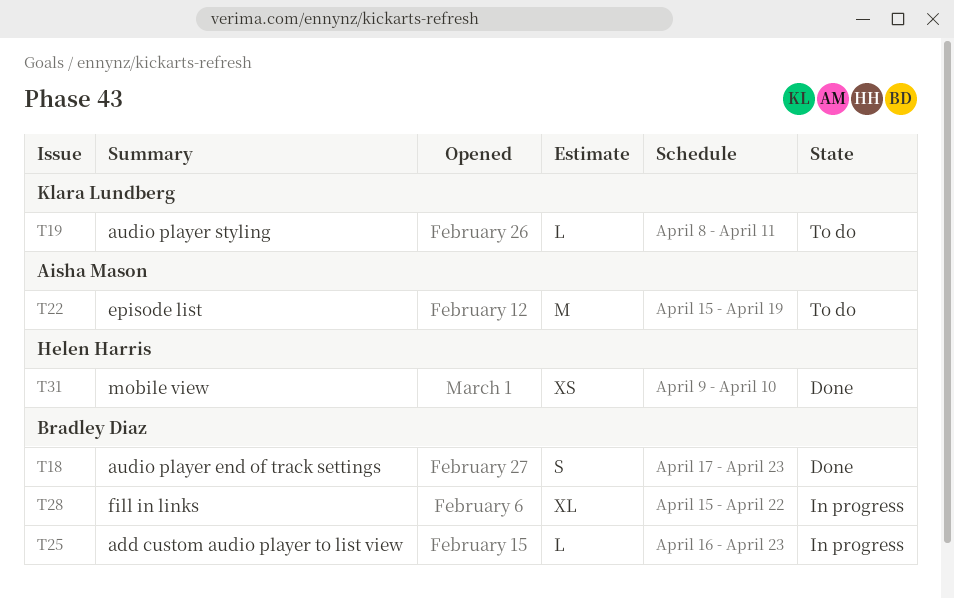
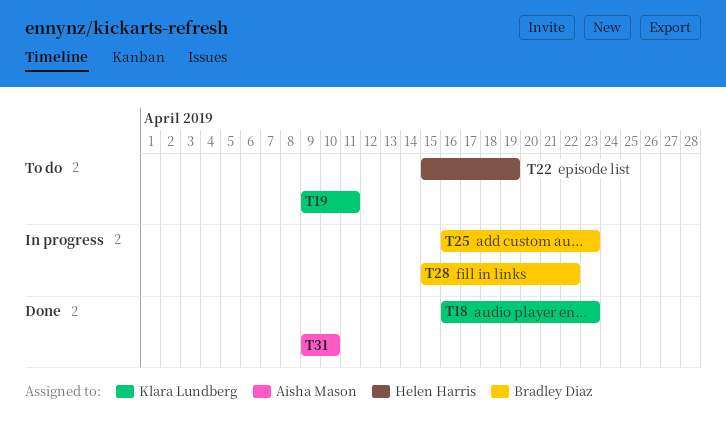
T18, owner: Bradley Diaz -> Klara Lundberg
T18, start: Apr 17 -> Apr 16
T19, start: Apr 8 -> Apr 9
T22, owner: Aisha Mason -> Helen Harris
T31, owner: Helen Harris -> Aisha Mason

